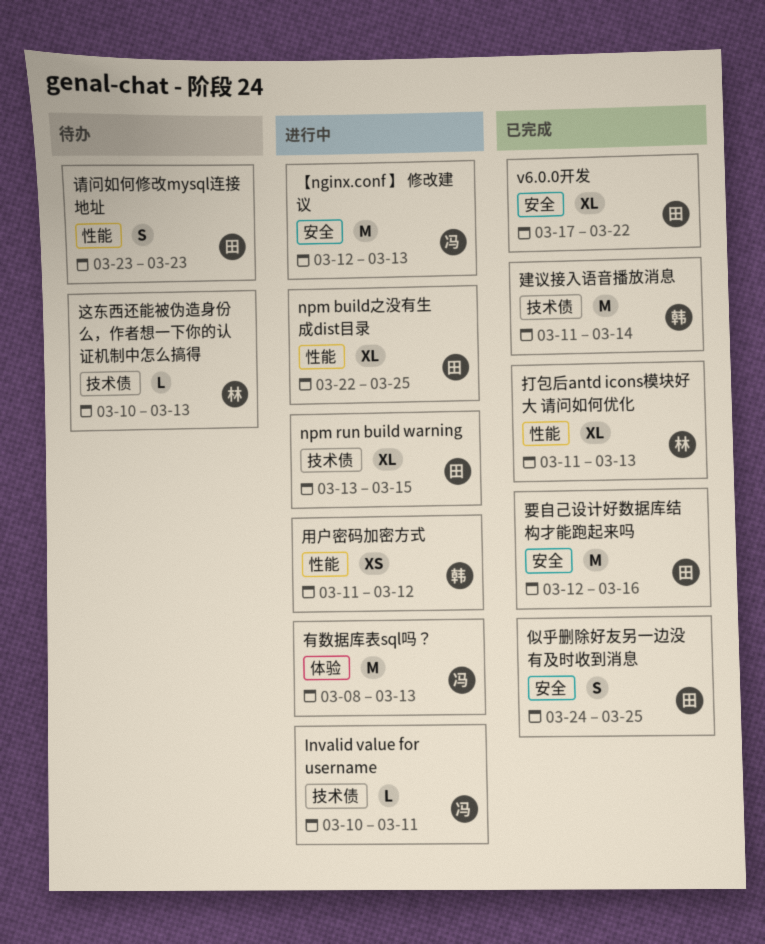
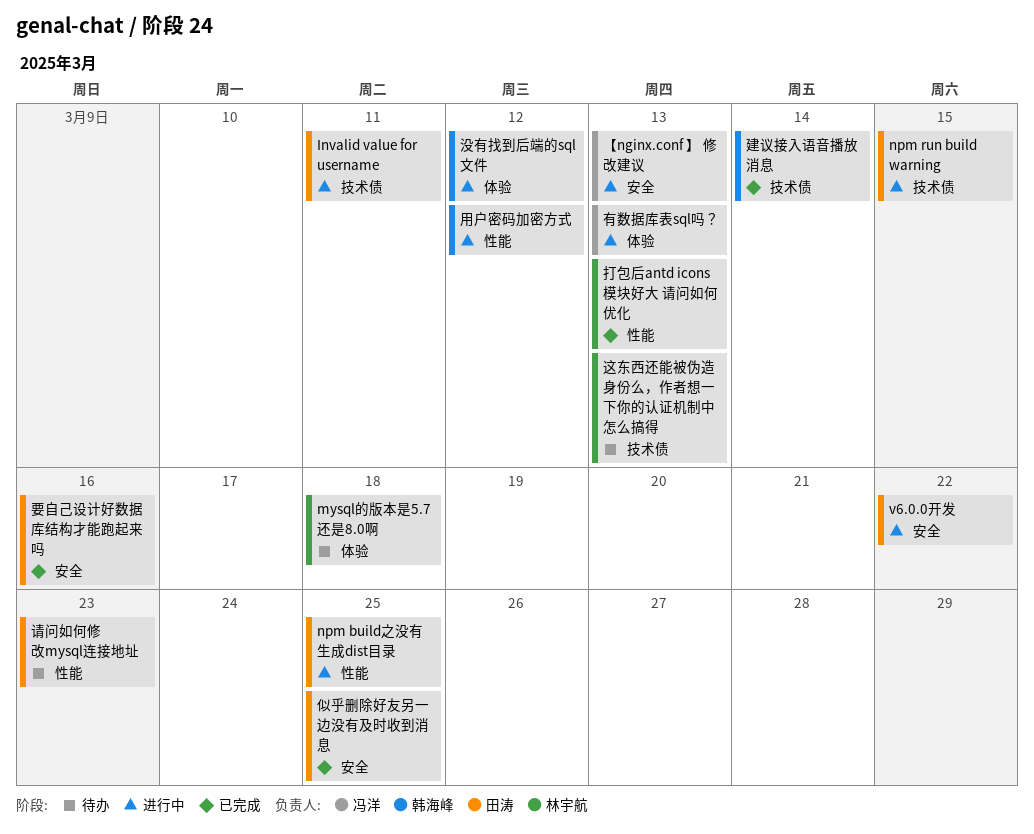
Invalid value for username, owner: 冯洋 -> 田涛
mysql的版本是5.7还是8.0啊: none -> present
v6.0.0开发, status: 已完成 -> 进行中
没有找到后端的sql文件: none -> present

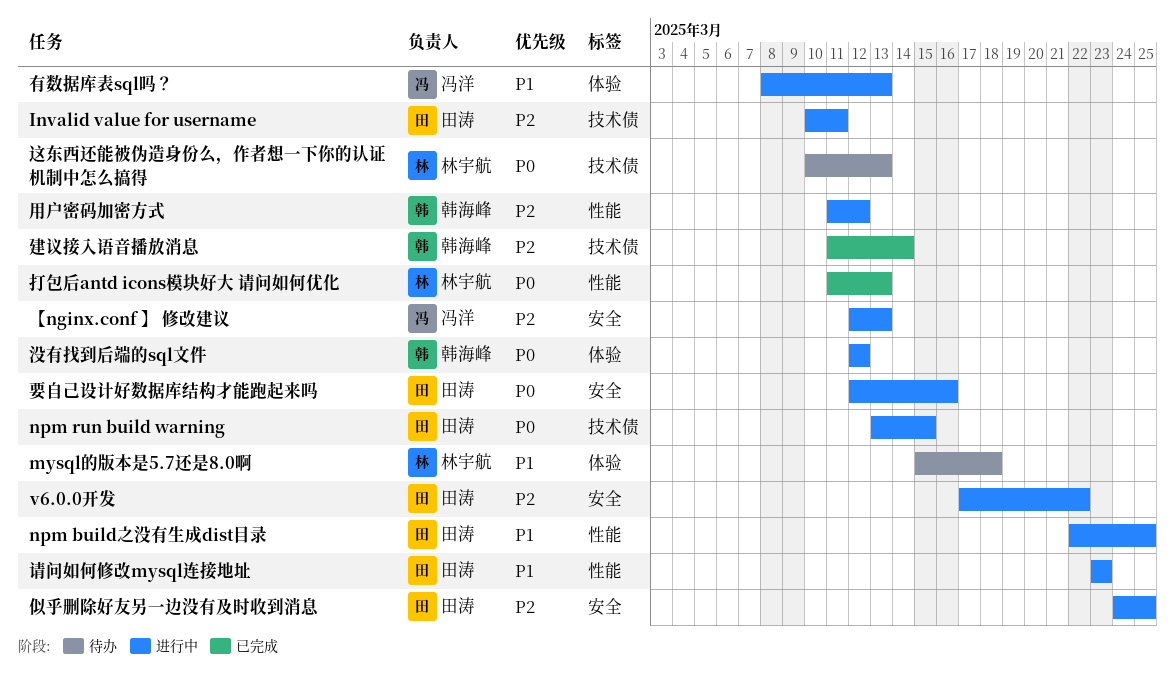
似乎删除好友另一边没有及时收到消息, status: 已完成 -> 进行中
要自己设计好数据库结构才能跑起来吗, status: 已完成 -> 进行中
请问如何修改mysql连接地址, status: 待办 -> 进行中

